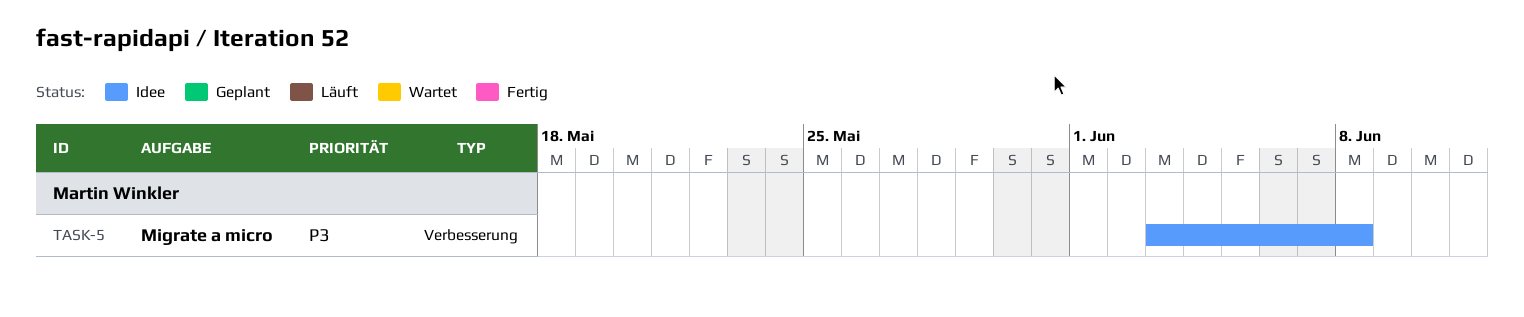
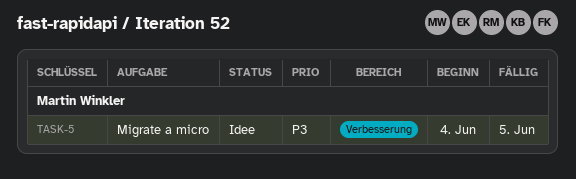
TASK-5, start: Jun 3 -> Jun 4
TASK-5, due: Jun 8 -> Jun 5

